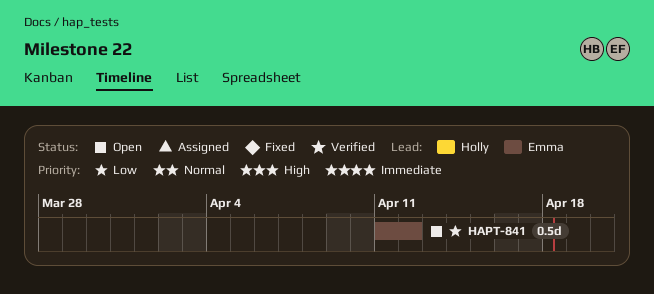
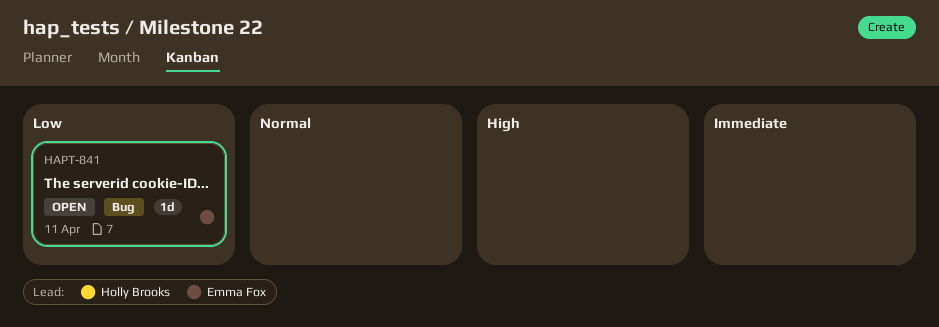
HAPT-841, estimate: 0.5d -> 1d
HAPT-841, due: Apr 12 -> Apr 11

